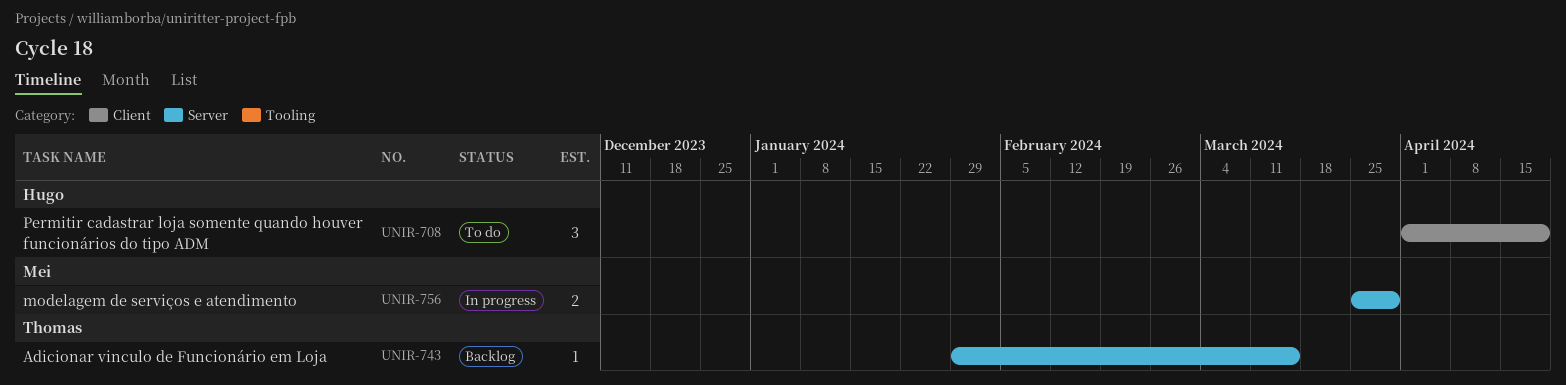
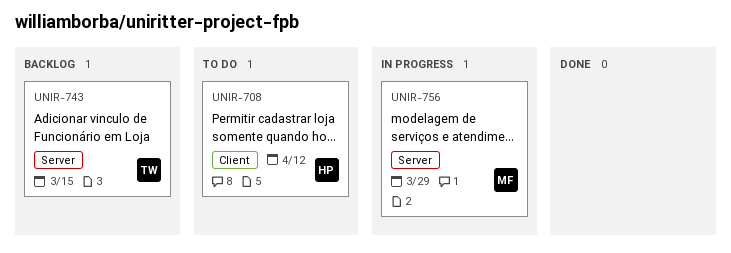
UNIR-708, due: Apr 19 -> Apr 12

